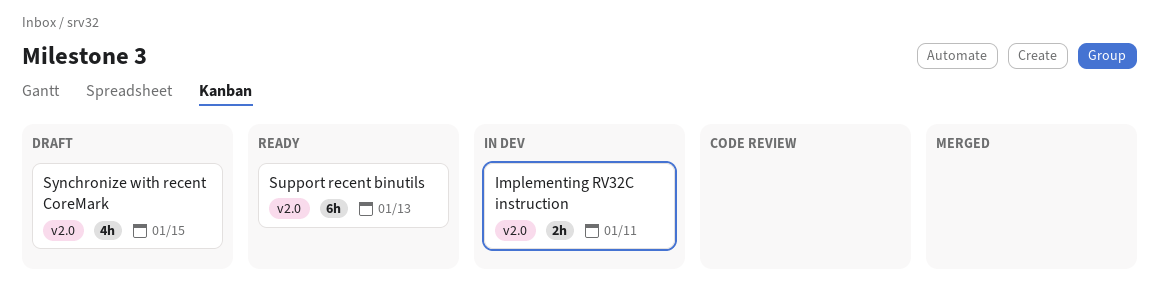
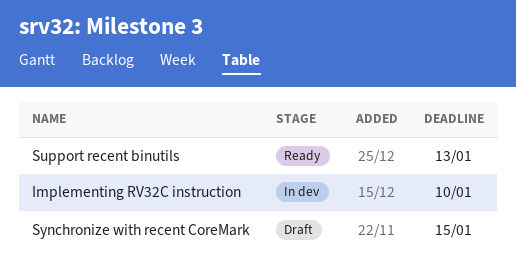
Implementing RV32C instruction, due: Jan 11 -> Jan 10

